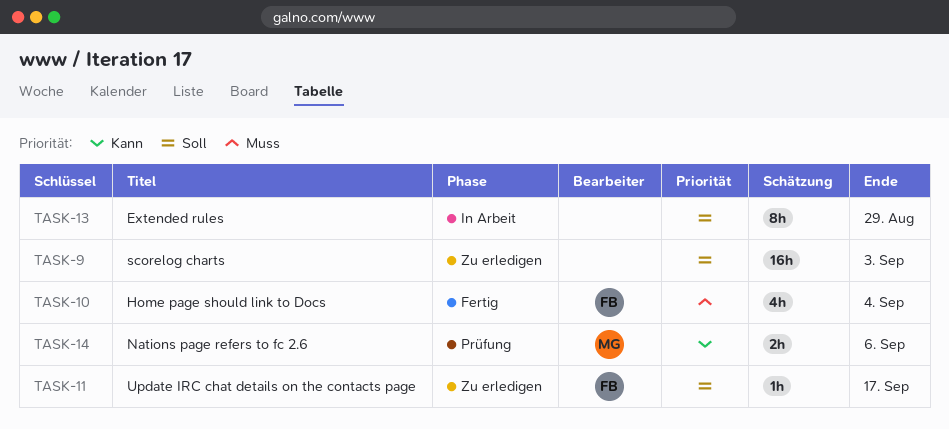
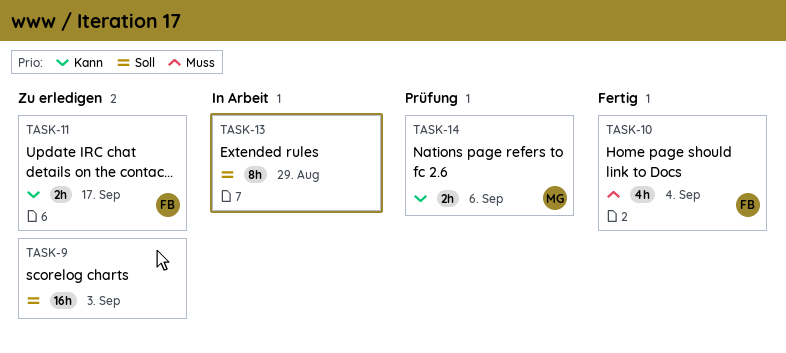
TASK-11, priority: Soll -> Kann
TASK-11, estimate: 1h -> 2h

